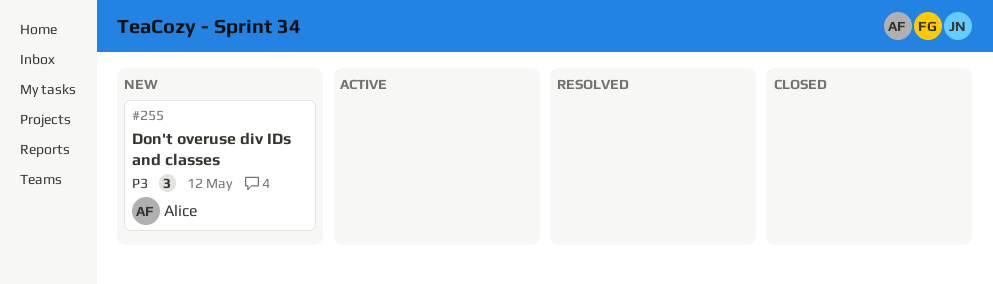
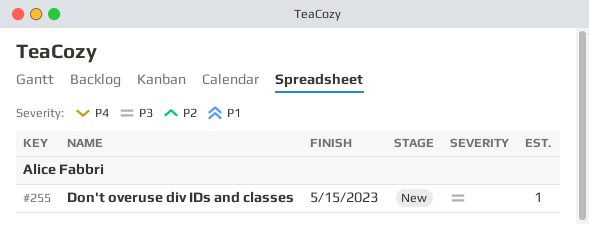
#255, estimate: 3 -> 1
#255, due: May 12 -> May 15

